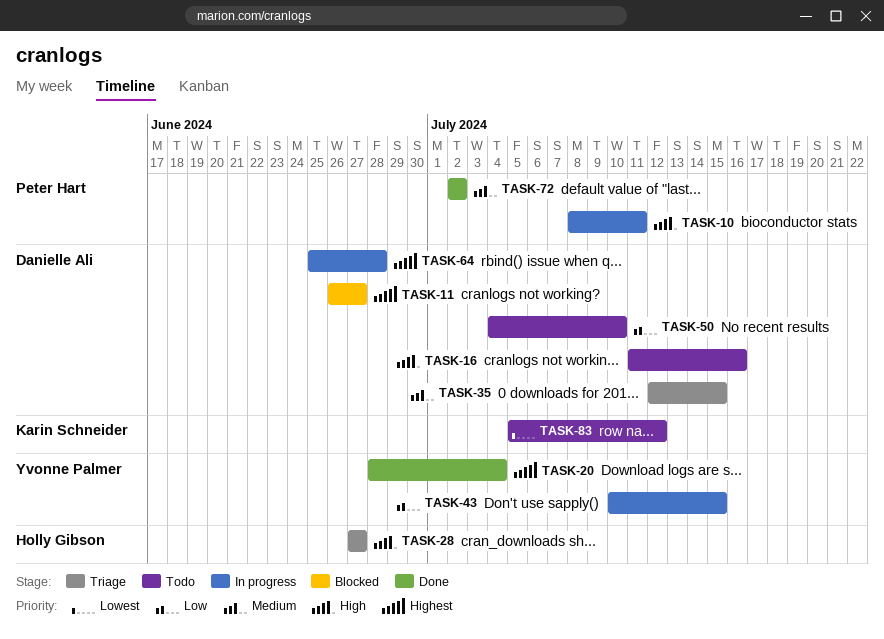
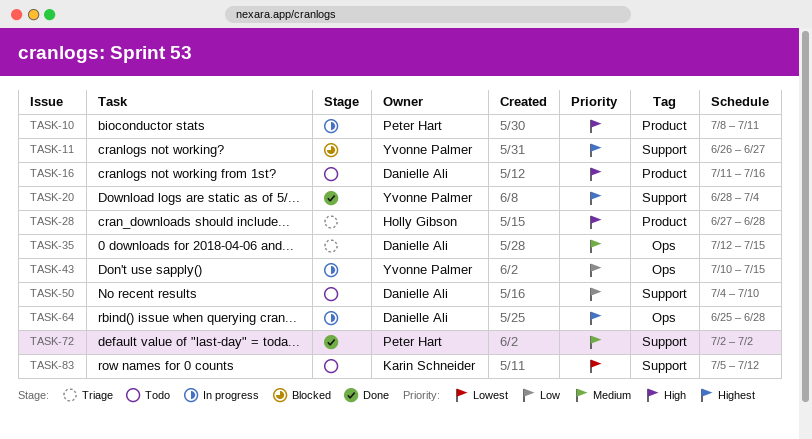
TASK-11, owner: Danielle Ali -> Yvonne Palmer
TASK-28, due: Jun 27 -> Jun 28

